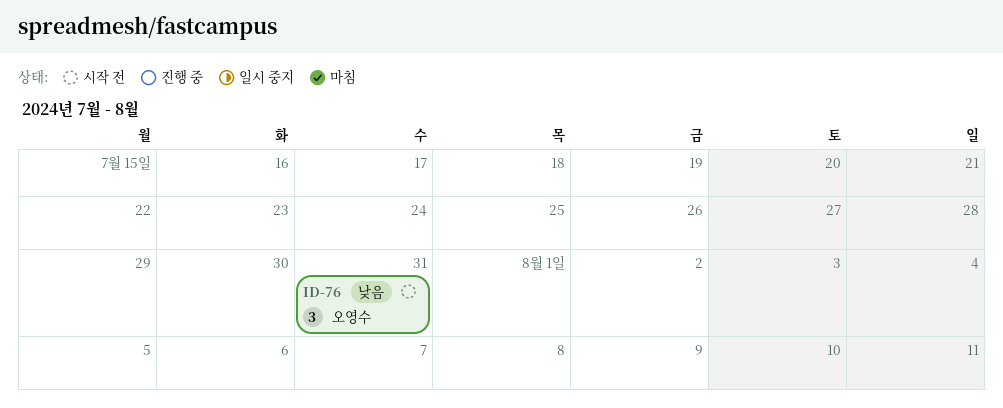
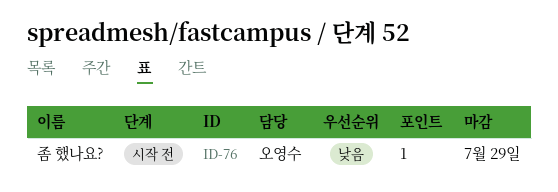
ID-76, estimate: 3 -> 1
ID-76, due: Jul 31 -> Jul 29

